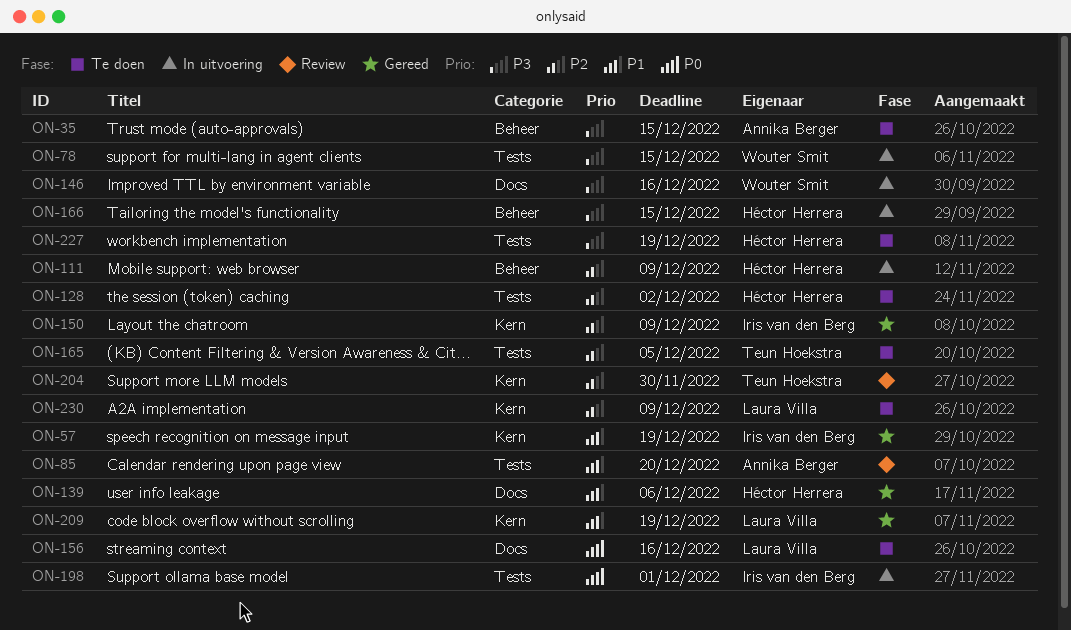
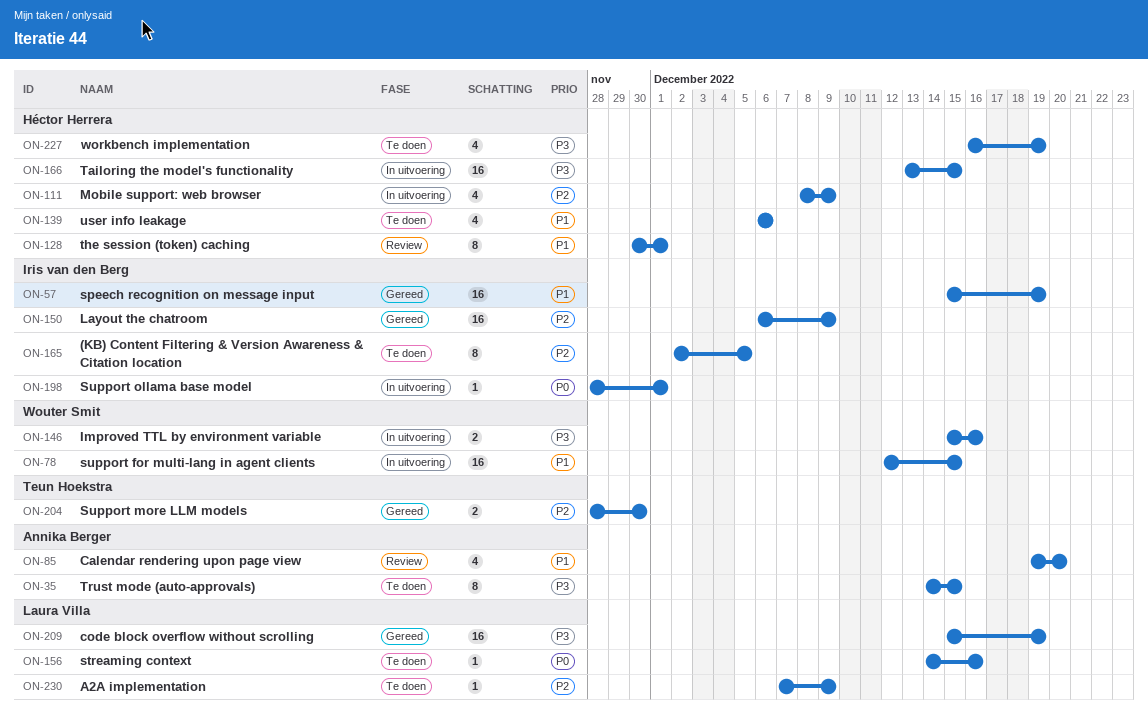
ON-78, priority: P3 -> P1
ON-128, status: Te doen -> Review
ON-128, priority: P2 -> P1
ON-128, due: Dec 2 -> Dec 1
ON-139, status: Gereed -> Te doen
ON-165, owner: Teun Hoekstra -> Iris van den Berg
ON-204, status: Review -> Gereed
ON-209, priority: P1 -> P3

